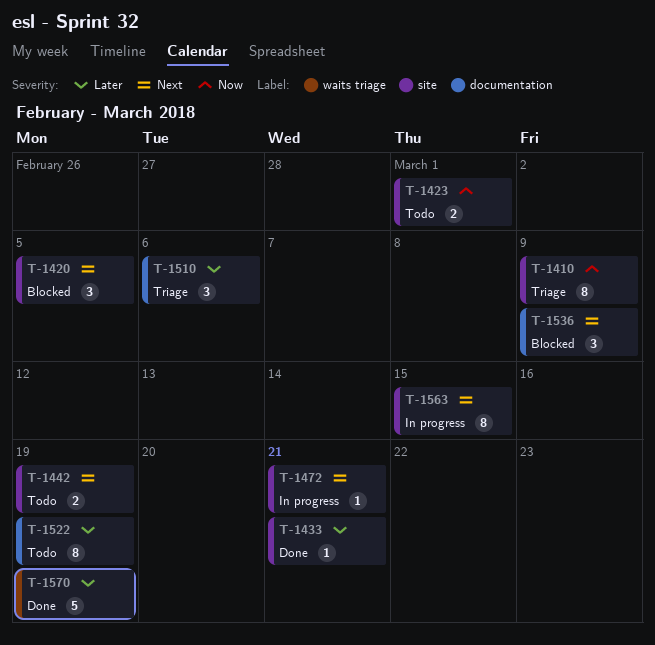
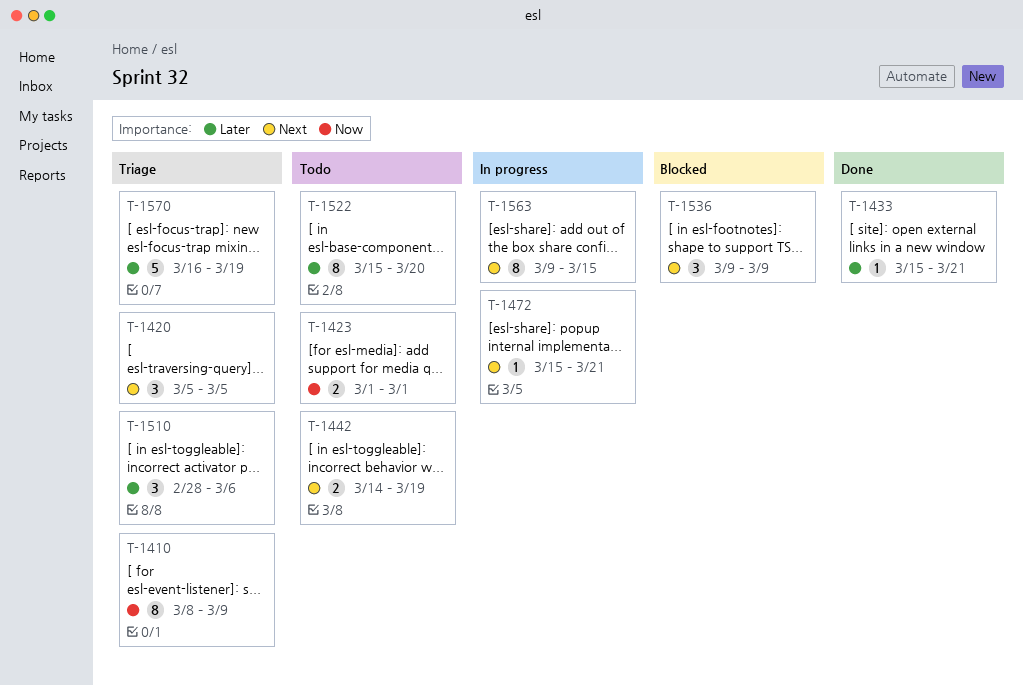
T-1420, status: Blocked -> Triage
T-1522, due: Mar 19 -> Mar 20
T-1570, status: Done -> Triage

